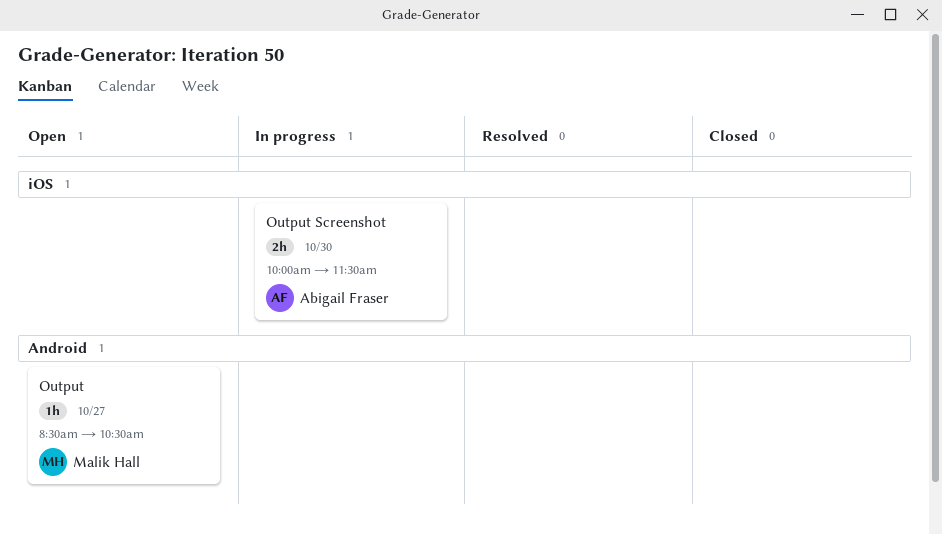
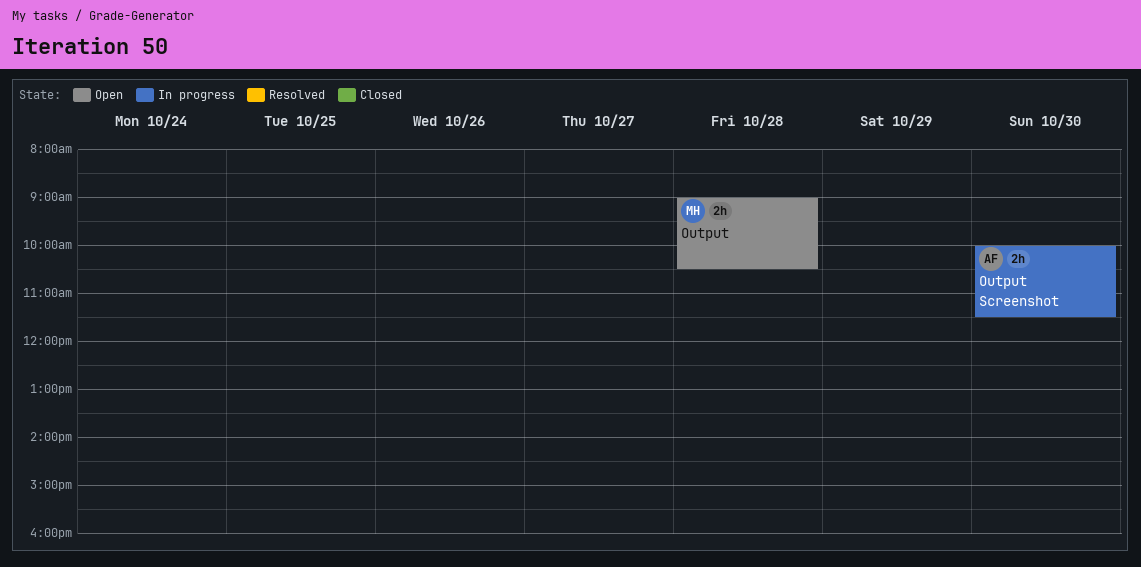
Output, estimate: 1h -> 2h
Output, day: Oct 27 -> Oct 28
Output, begins: 08:30 -> 09:00

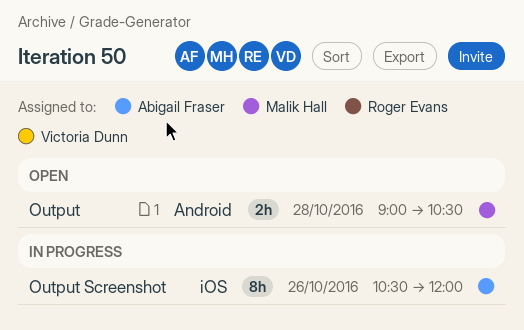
Output Screenshot, estimate: 2h -> 8h
Output Screenshot, day: Oct 30 -> Oct 26
Output Screenshot, begins: 10:00 -> 10:30
Output Screenshot, ends: 11:30 -> 12:00

